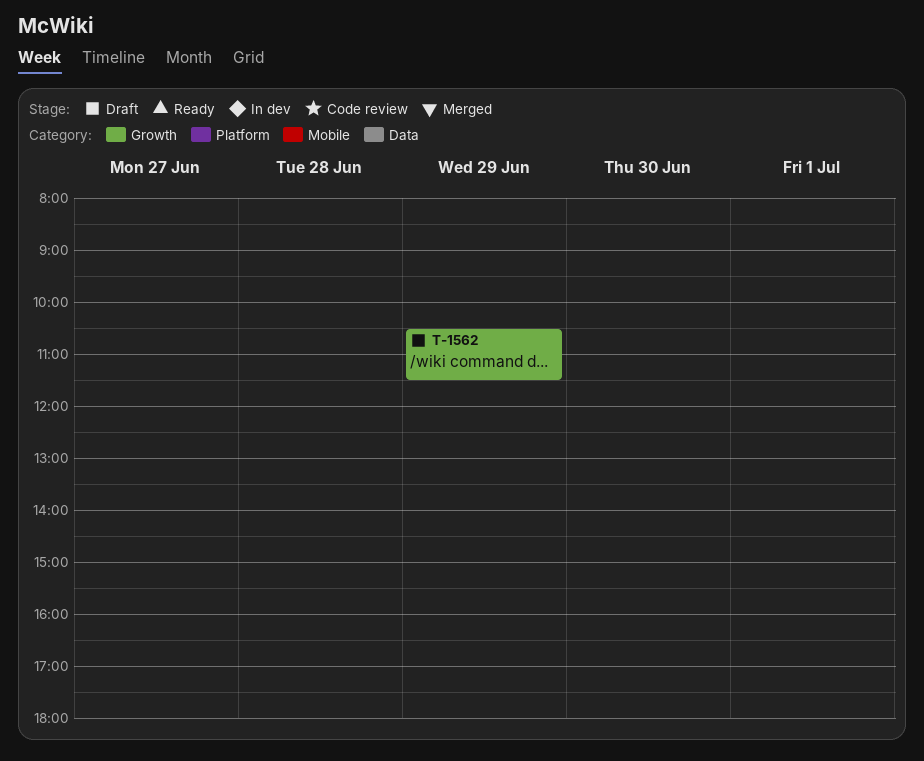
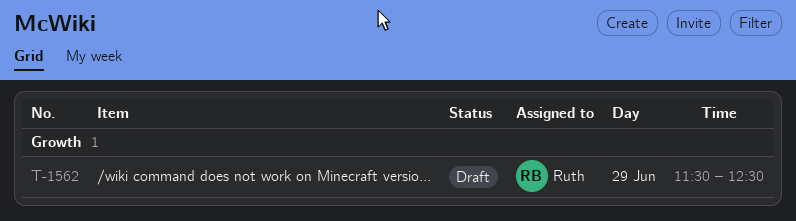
T-1562, begins: 10:30 -> 11:30
T-1562, ends: 11:30 -> 12:30

